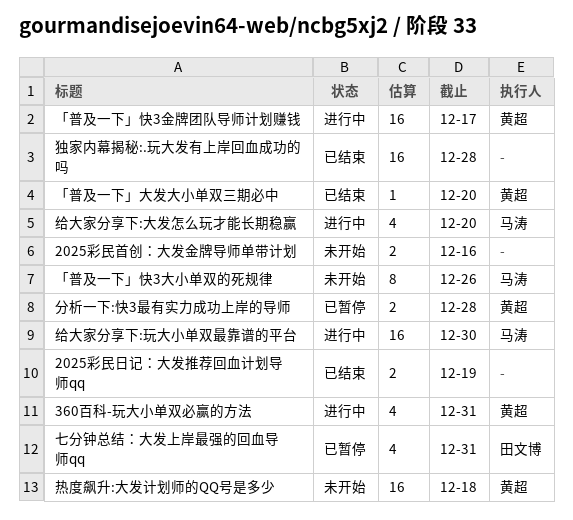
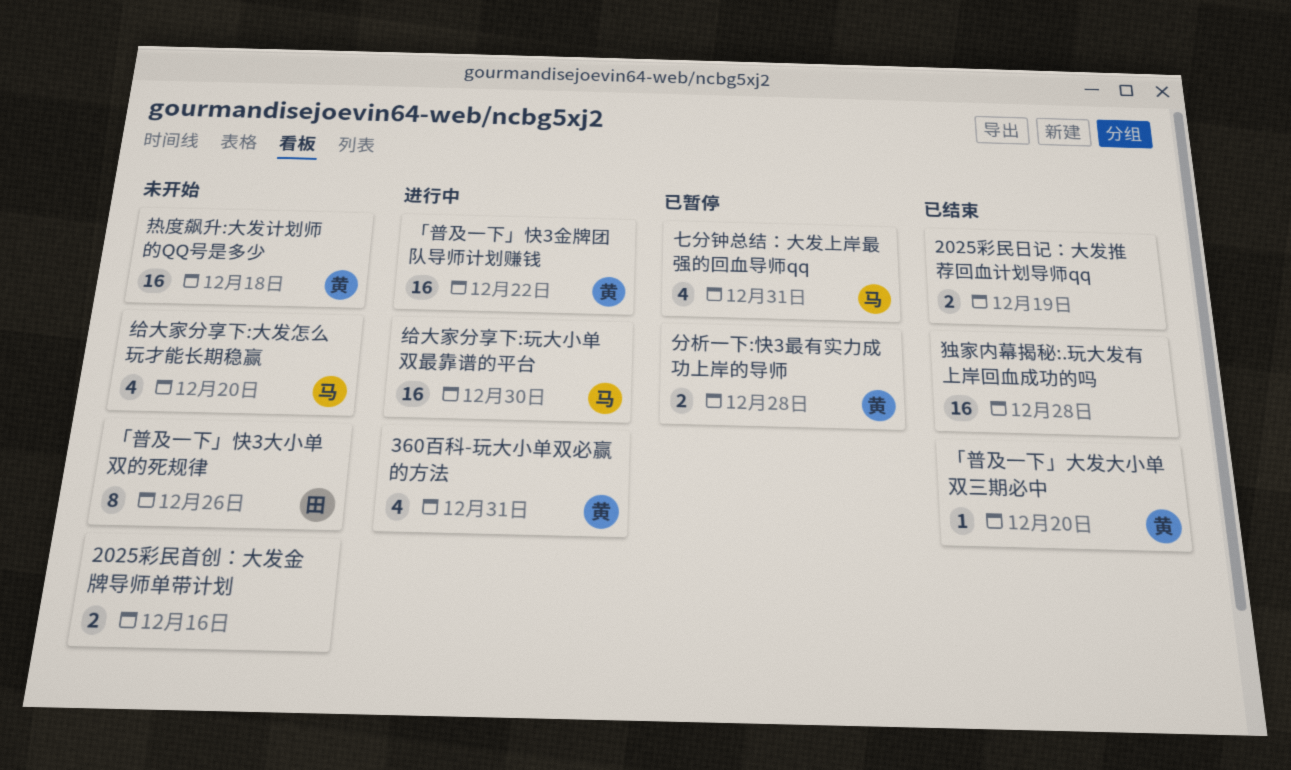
「普及一下」快3大小单双的死规律, owner: 马涛 -> 田文博
「普及一下」快3金牌团队导师计划赚钱, due: Dec 17 -> Dec 22
七分钟总结：大发上岸最强的回血导师qq, owner: 田文博 -> 马涛
给大家分享下:大发怎么玩才能长期稳赢, status: 进行中 -> 未开始

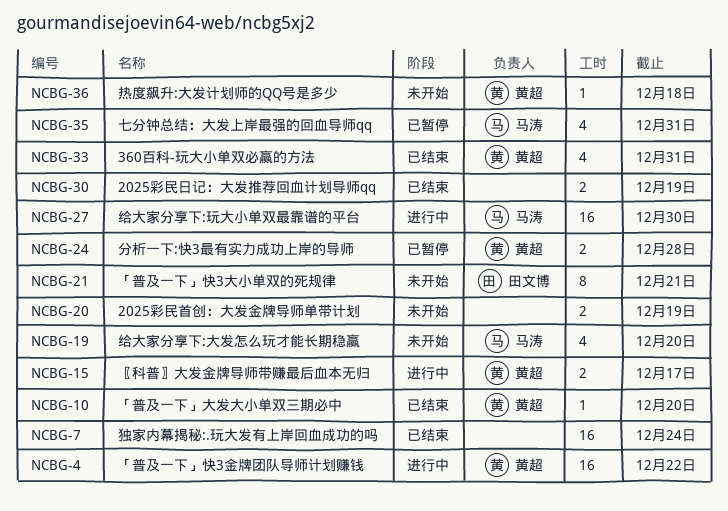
2025彩民首创：大发金牌导师单带计划, due: Dec 16 -> Dec 19
360百科-玩大小单双必赢的方法, status: 进行中 -> 已结束
「普及一下」快3大小单双的死规律, due: Dec 26 -> Dec 21
〖科普〗大发金牌导师带赚最后血本无归: none -> present
热度飙升:大发计划师的QQ号是多少, estimate: 16 -> 1
独家内幕揭秘:.玩大发有上岸回血成功的吗, due: Dec 28 -> Dec 24

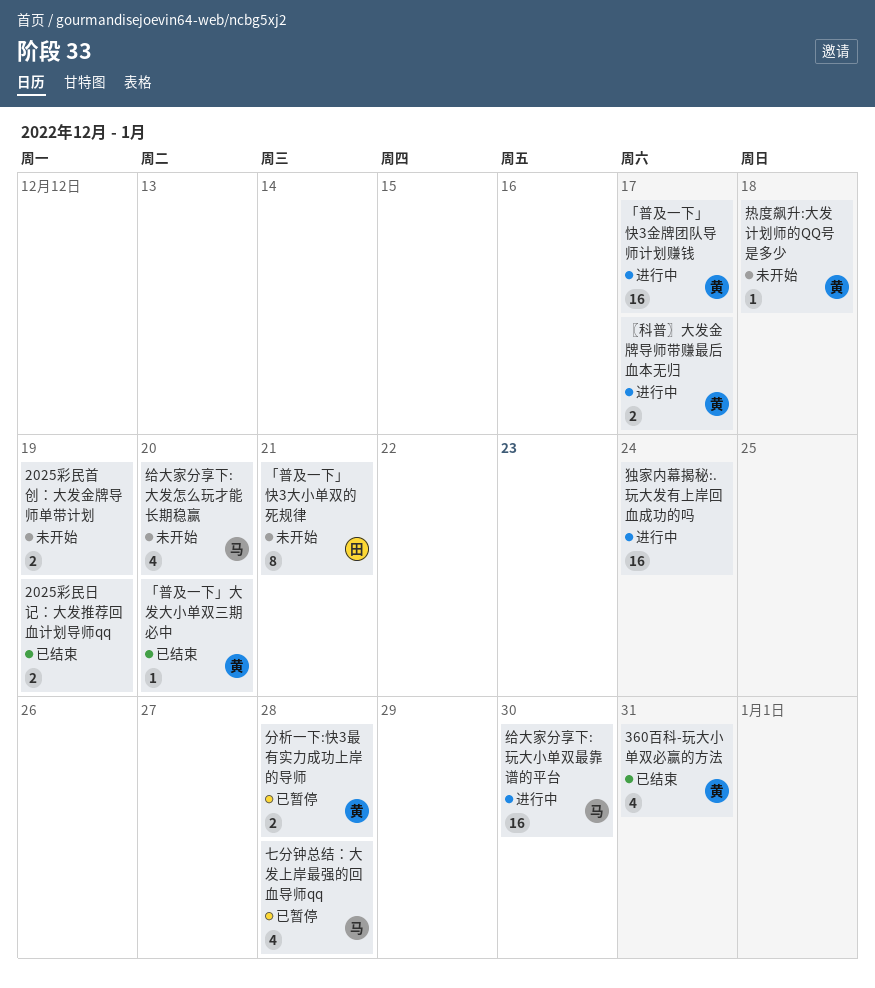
「普及一下」快3金牌团队导师计划赚钱, due: Dec 22 -> Dec 17
七分钟总结：大发上岸最强的回血导师qq, due: Dec 31 -> Dec 28
独家内幕揭秘:.玩大发有上岸回血成功的吗, status: 已结束 -> 进行中

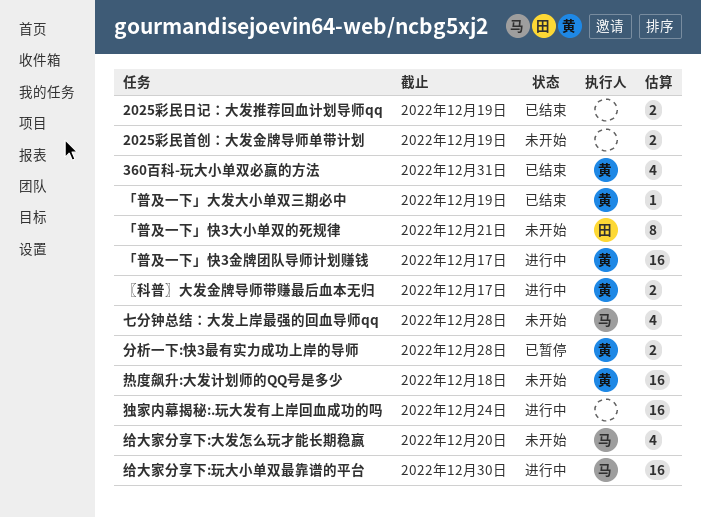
「普及一下」大发大小单双三期必中, due: Dec 20 -> Dec 19
七分钟总结：大发上岸最强的回血导师qq, status: 已暂停 -> 未开始
热度飙升:大发计划师的QQ号是多少, estimate: 1 -> 16

